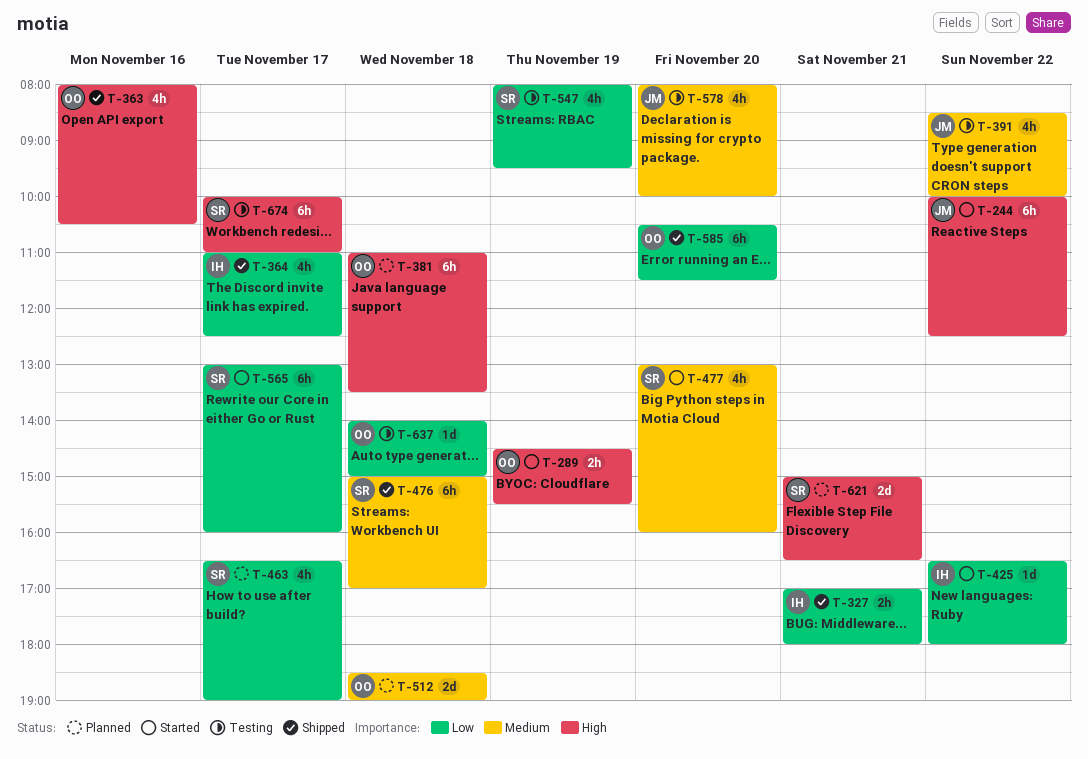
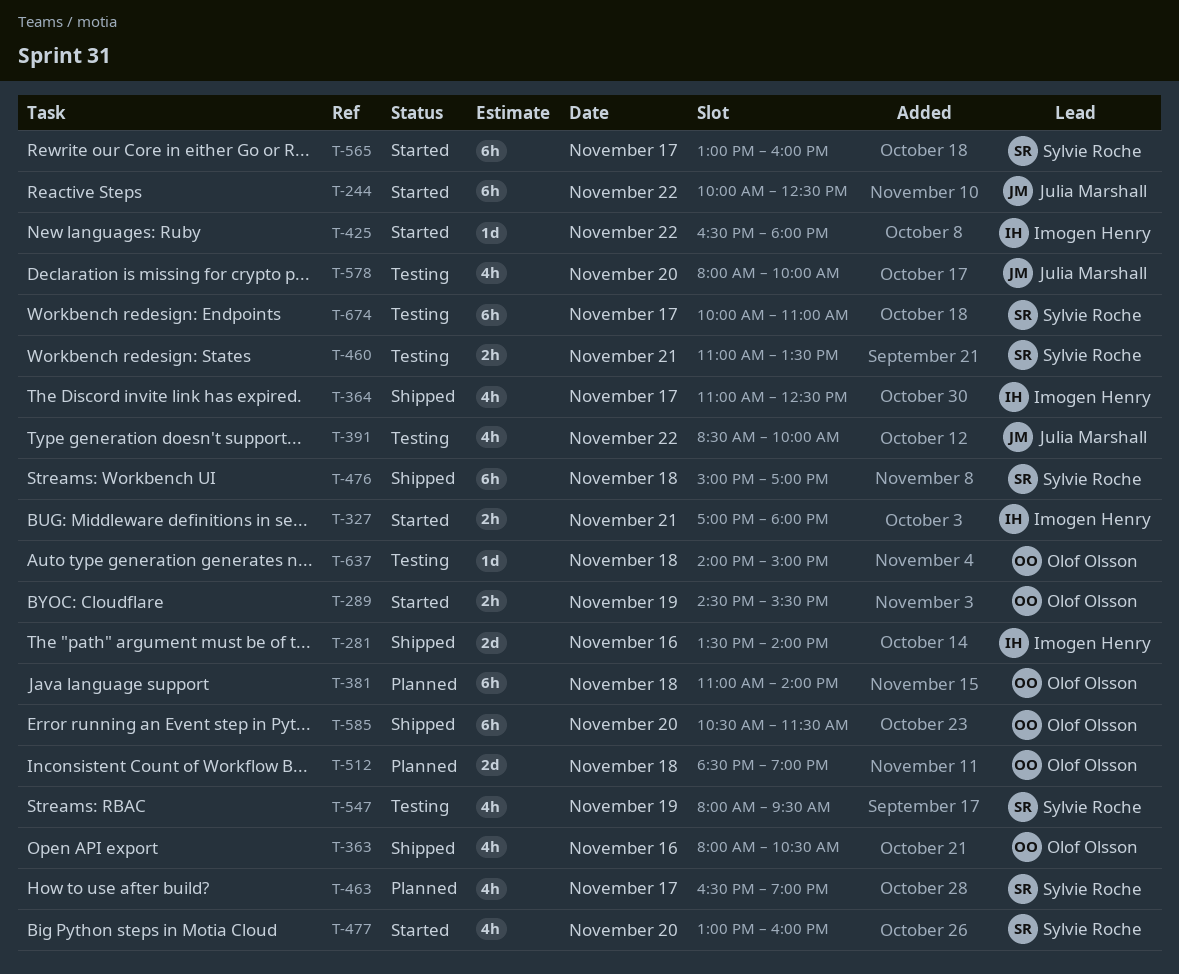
T-281: none -> present
T-327, status: Shipped -> Started
T-381, ends: 13:30 -> 14:00
T-460: none -> present
T-621: present -> none

